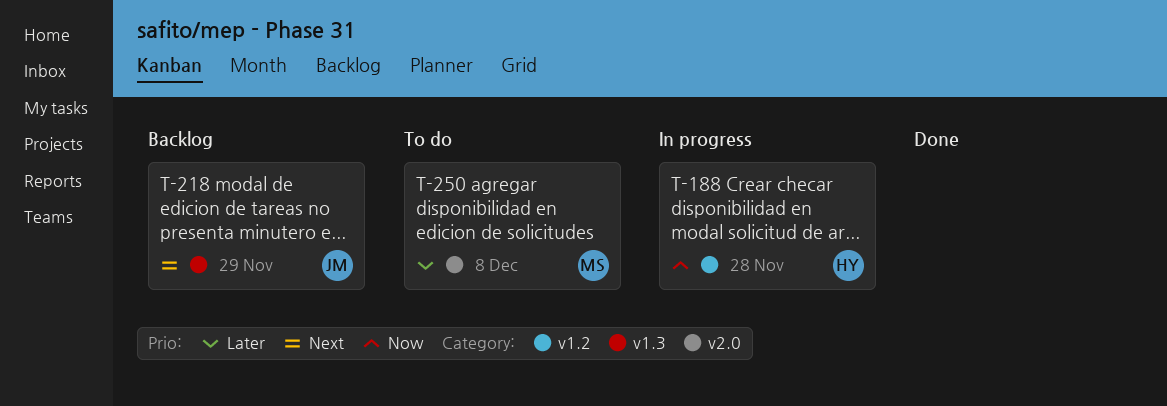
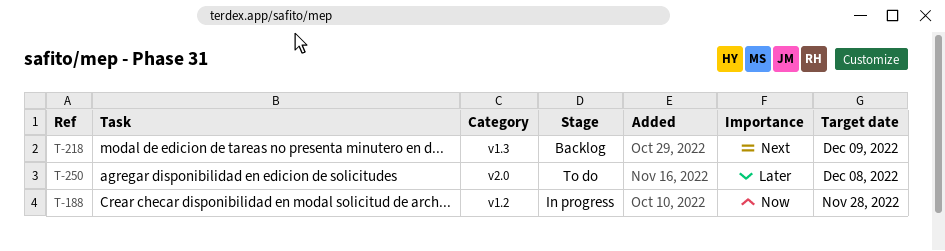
T-218, due: Nov 29 -> Dec 9

